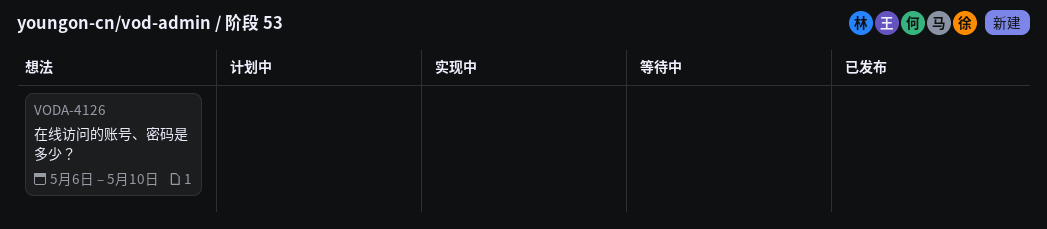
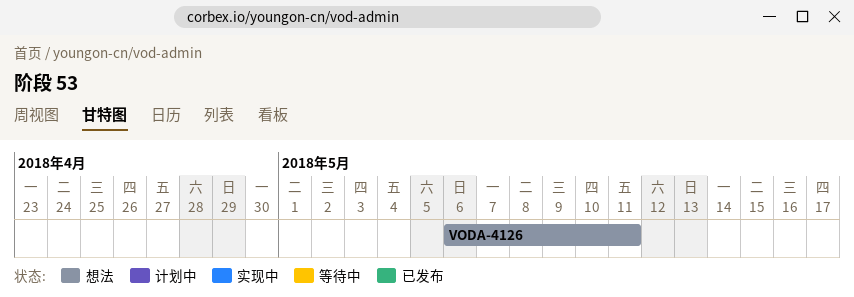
VODA-4126, due: May 10 -> May 11

